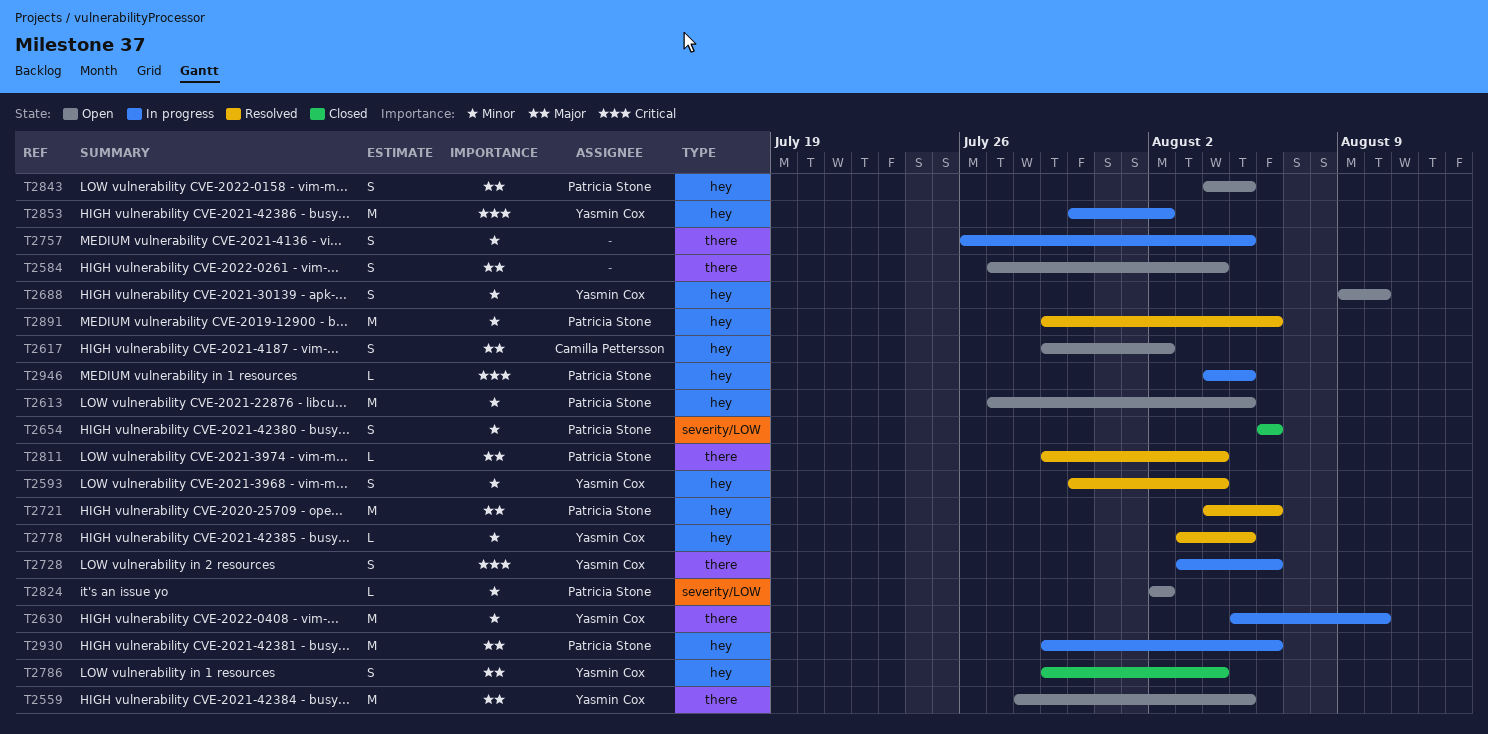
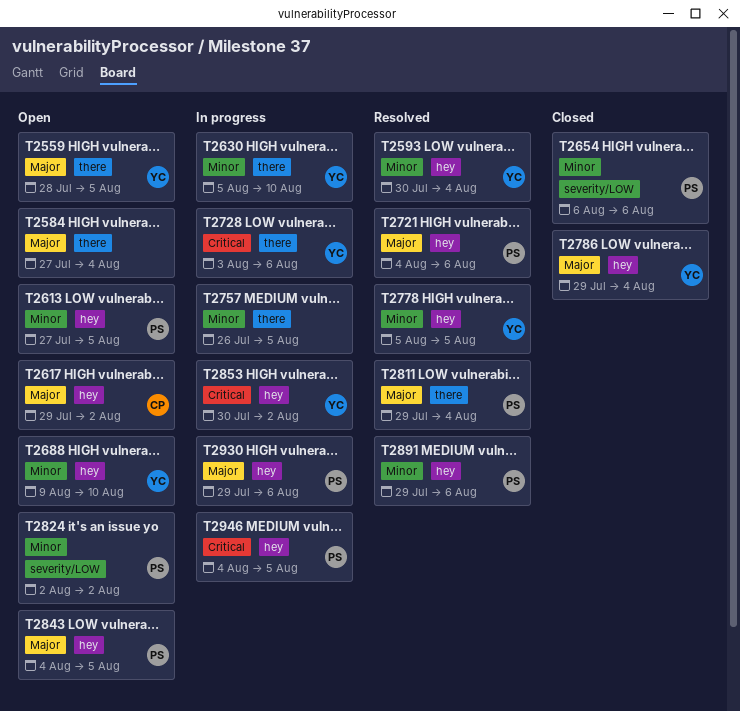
T2778, start: Aug 3 -> Aug 5

